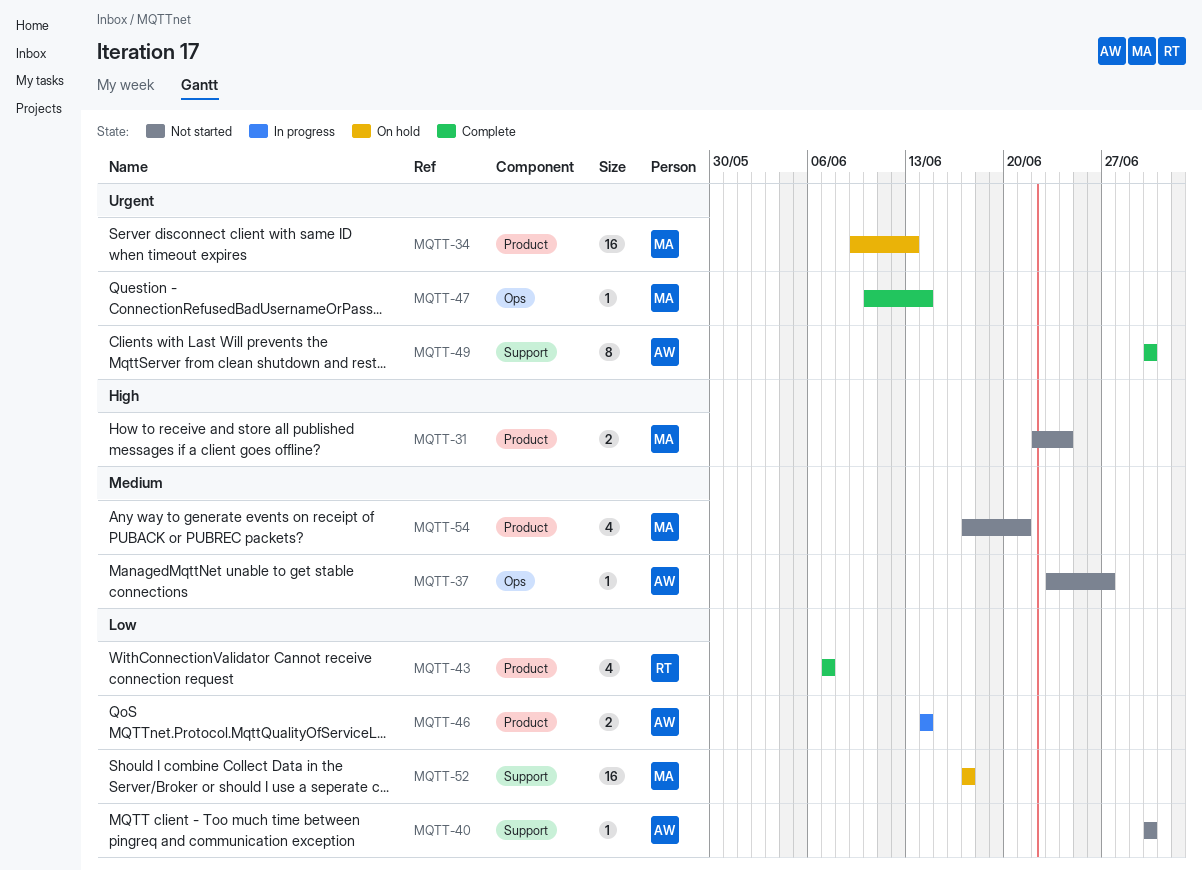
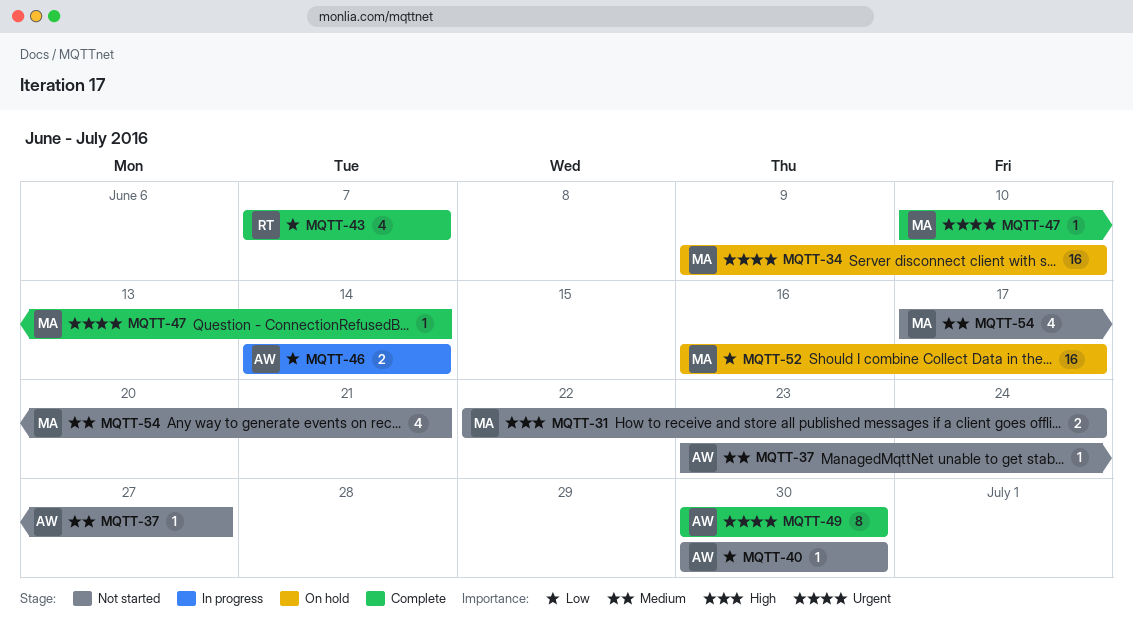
MQTT-34, due: Jun 13 -> Jun 10
MQTT-52, start: Jun 17 -> Jun 16

